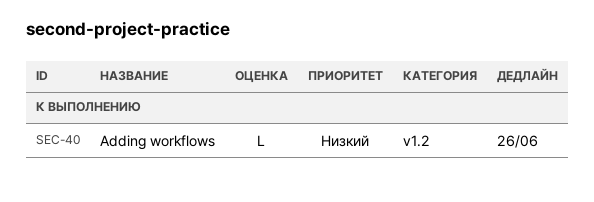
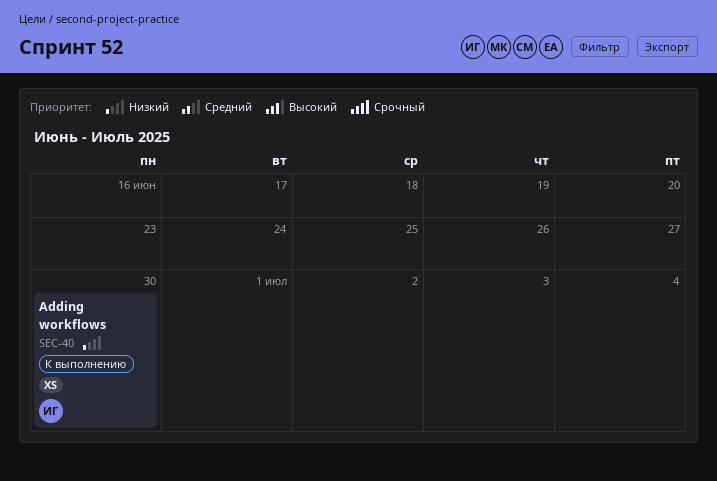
SEC-40, estimate: L -> XS
SEC-40, due: Jun 26 -> Jun 30

